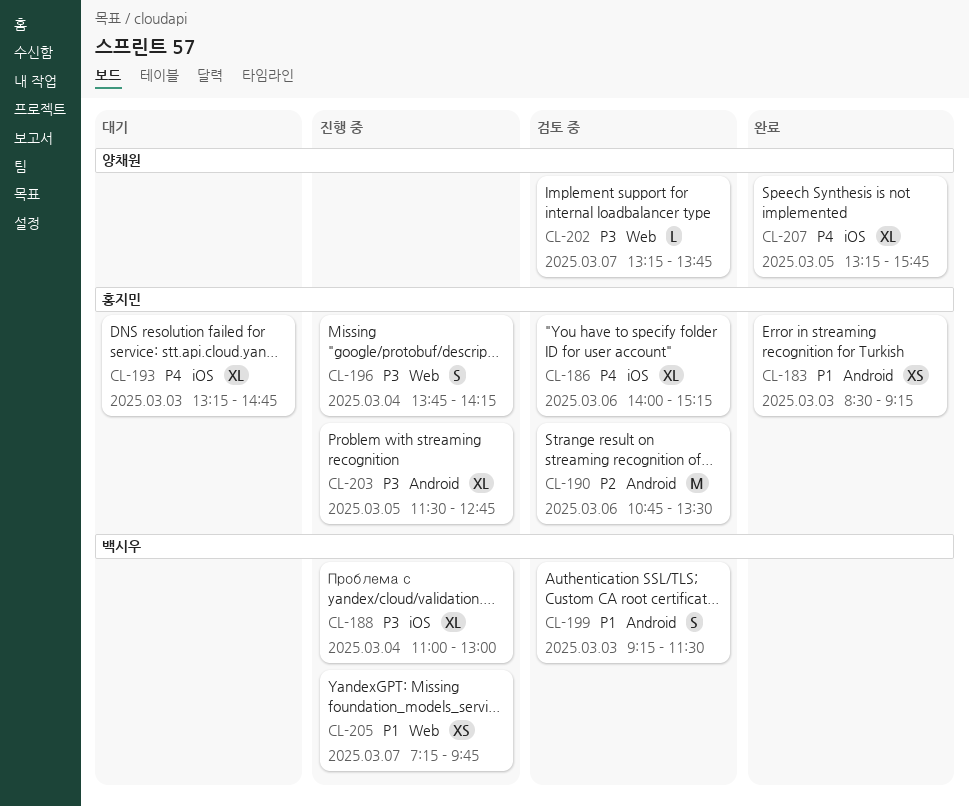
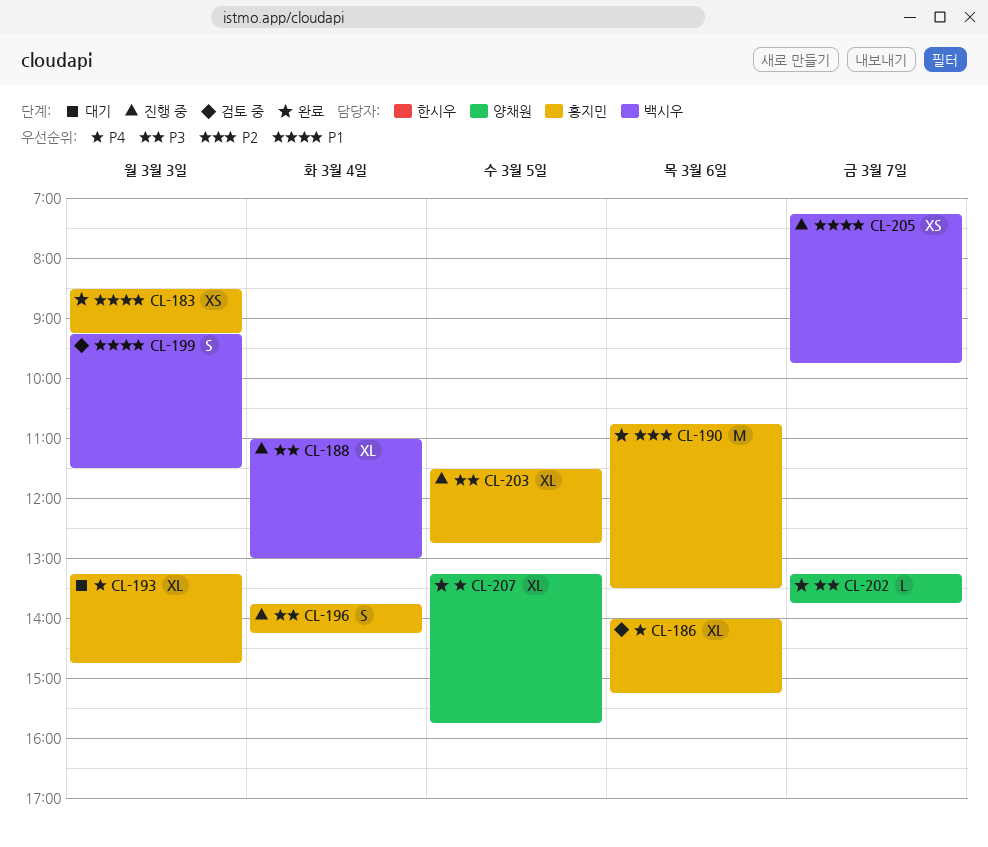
CL-190, status: 검토 중 -> 완료
CL-202, status: 검토 중 -> 완료

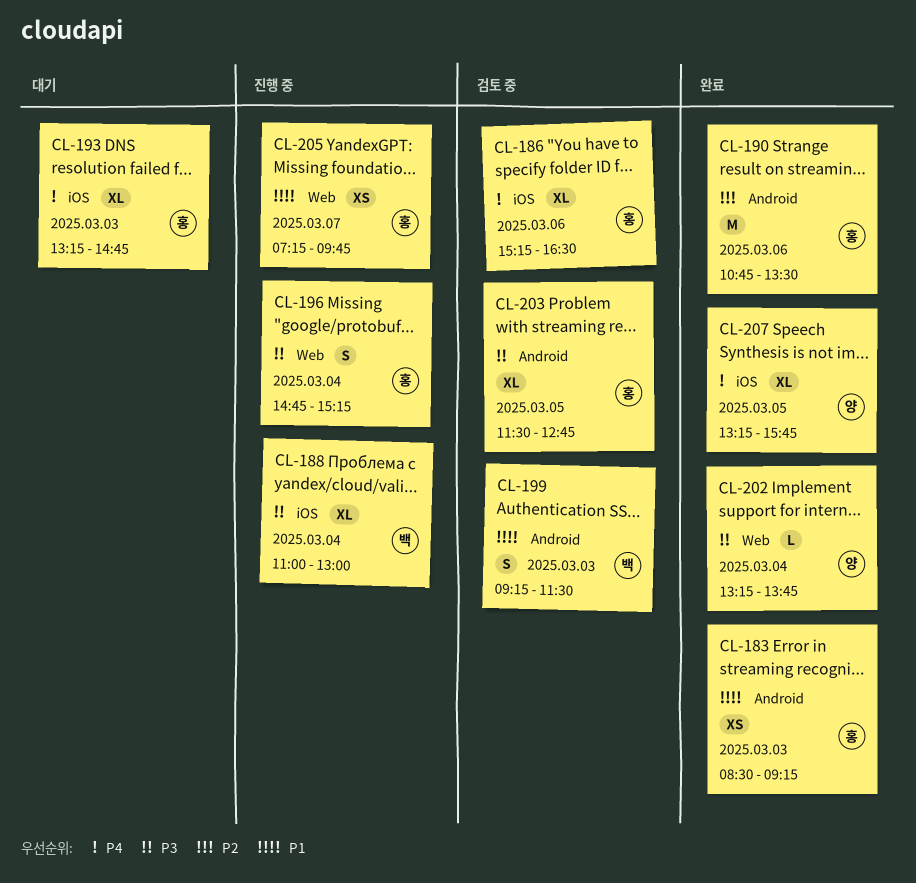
CL-186, begins: 14:00 -> 15:15
CL-186, ends: 15:15 -> 16:30
CL-196, begins: 13:45 -> 14:45
CL-196, ends: 14:15 -> 15:15
CL-202, day: Mar 7 -> Mar 4
CL-203, status: 진행 중 -> 검토 중
CL-205, owner: 백시우 -> 홍지민

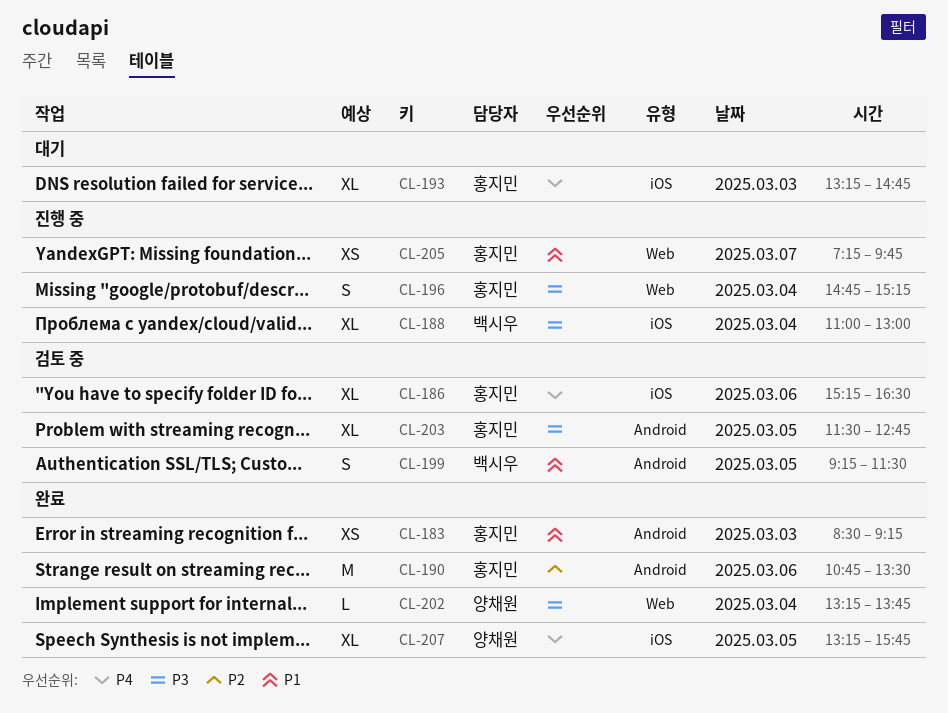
CL-199, day: Mar 3 -> Mar 5

